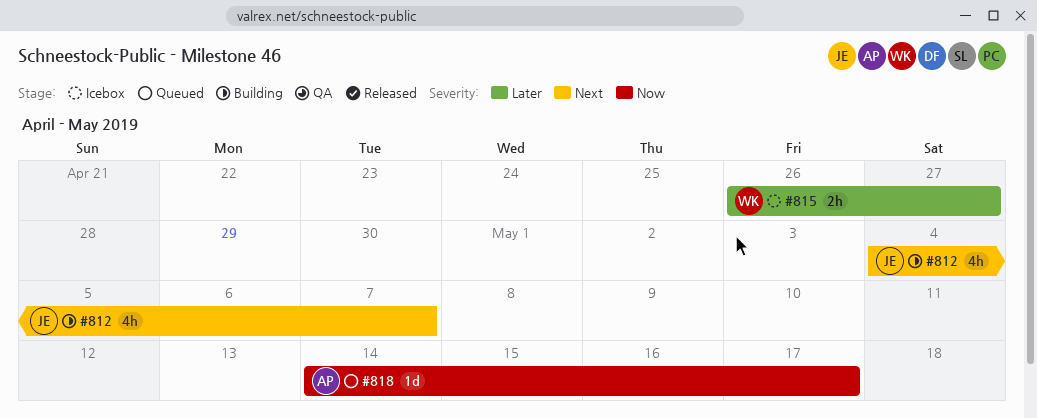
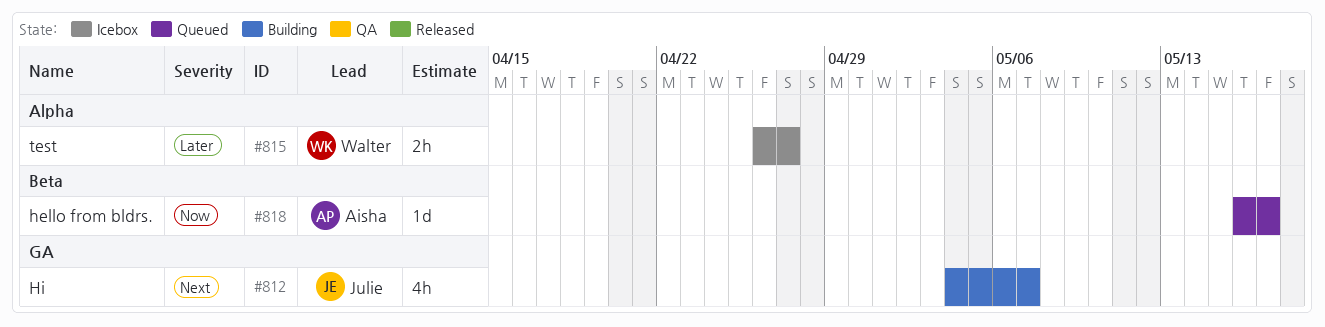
#818, start: May 14 -> May 16

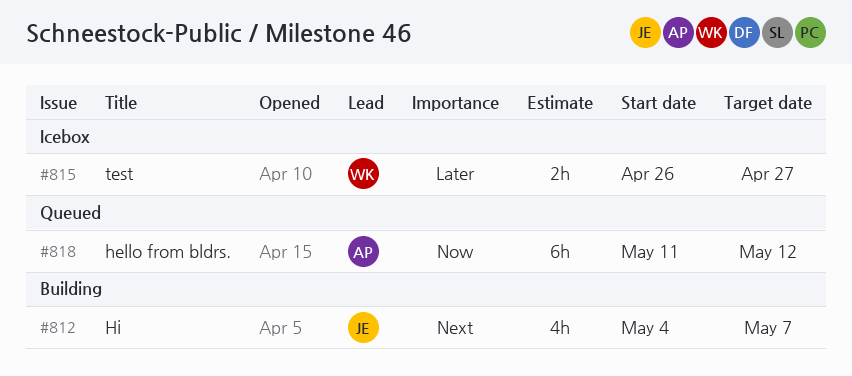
#818, estimate: 1d -> 6h
#818, start: May 16 -> May 11
#818, due: May 17 -> May 12

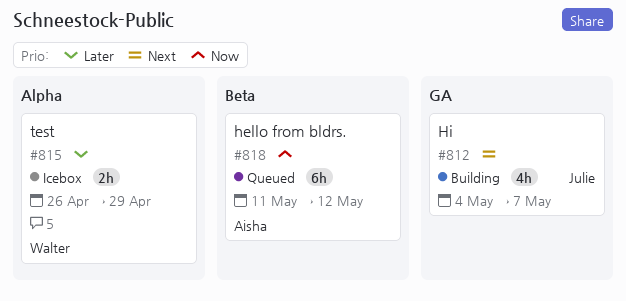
#815, due: Apr 27 -> Apr 29

